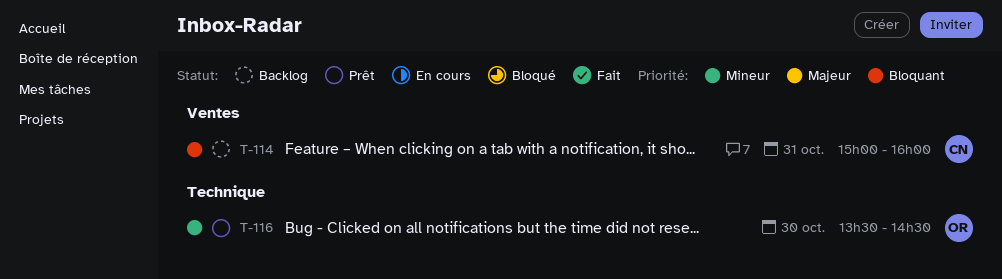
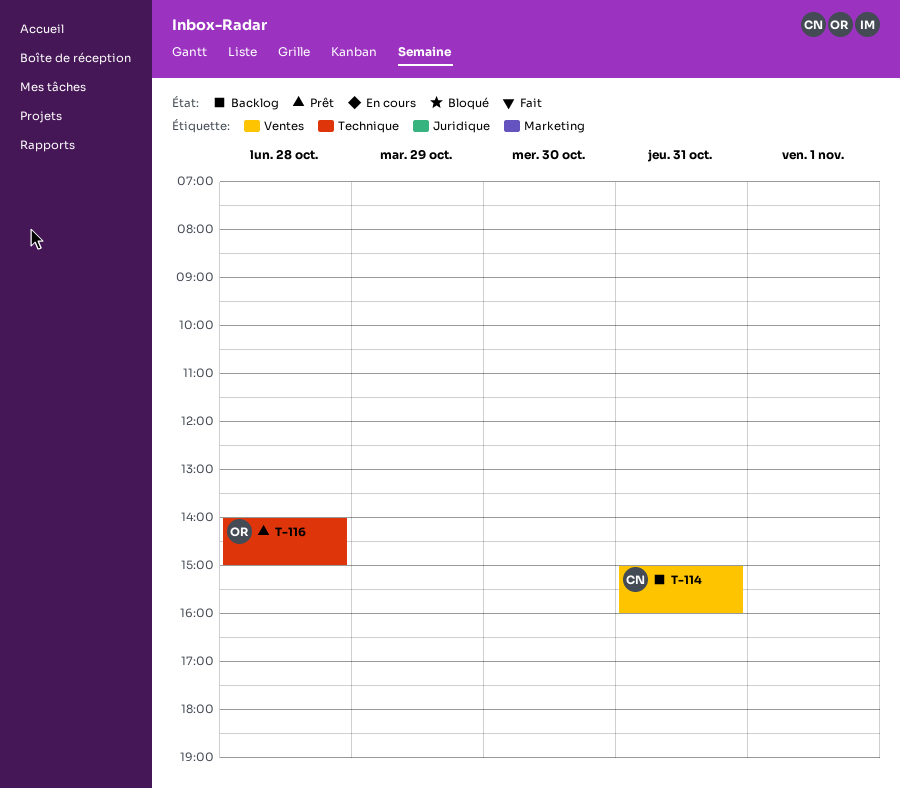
T-116, day: Oct 30 -> Oct 28
T-116, begins: 13:30 -> 14:00
T-116, ends: 14:30 -> 15:00

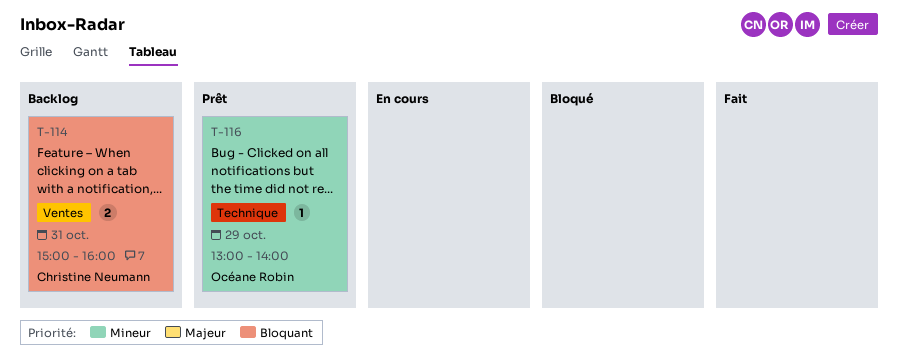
T-116, day: Oct 28 -> Oct 29
T-116, begins: 14:00 -> 13:00
T-116, ends: 15:00 -> 14:00

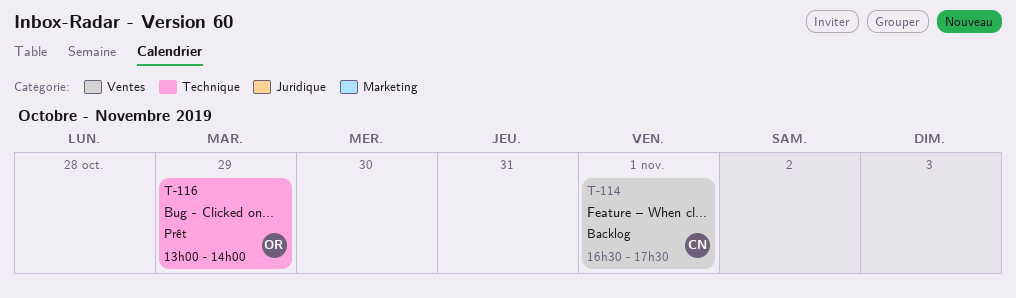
T-114, day: Oct 31 -> Nov 1
T-114, begins: 15:00 -> 16:30
T-114, ends: 16:00 -> 17:30

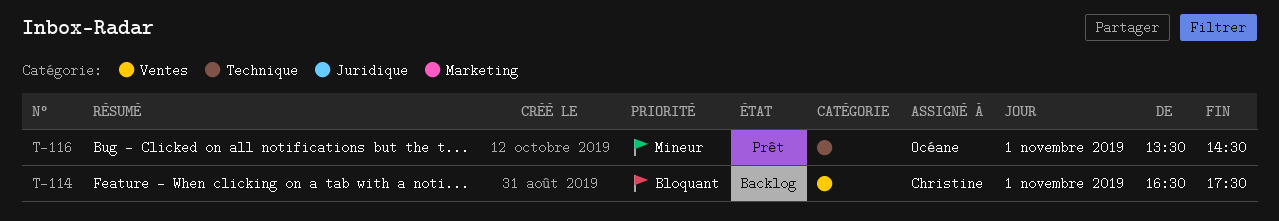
T-116, day: Oct 29 -> Nov 1
T-116, begins: 13:00 -> 13:30
T-116, ends: 14:00 -> 14:30

